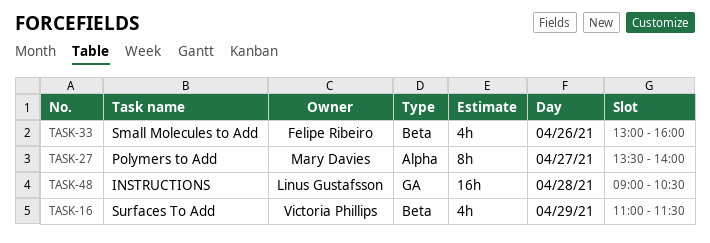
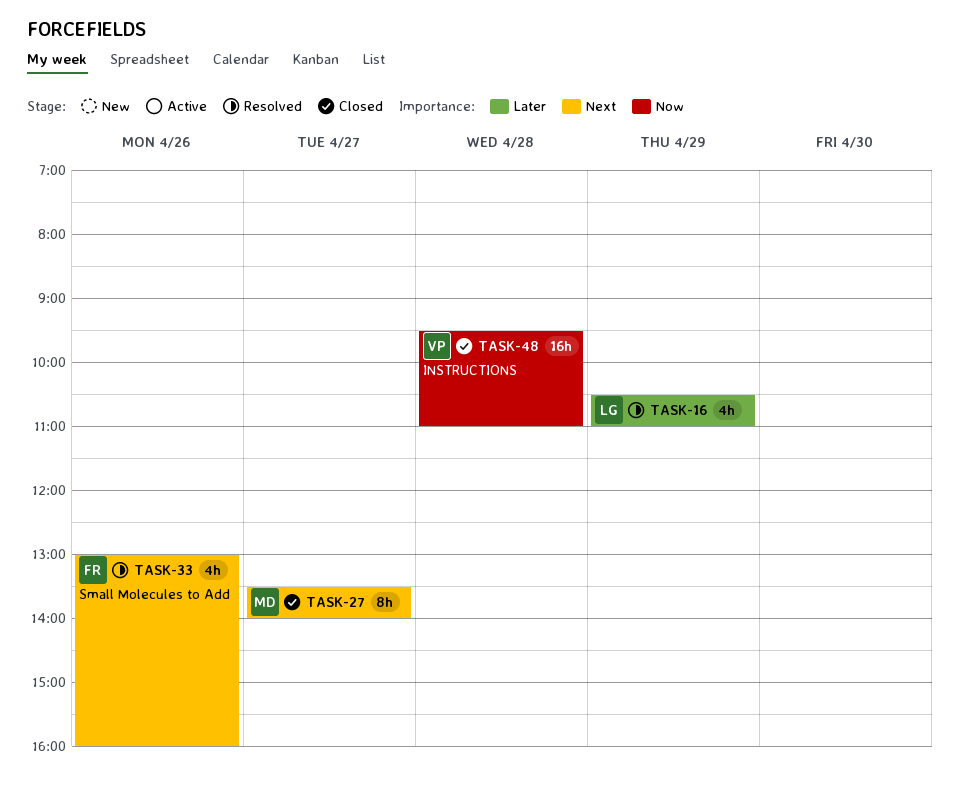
TASK-16, owner: Victoria Phillips -> Linus Gustafsson
TASK-16, begins: 11:00 -> 10:30
TASK-16, ends: 11:30 -> 11:00
TASK-48, owner: Linus Gustafsson -> Victoria Phillips
TASK-48, begins: 09:00 -> 09:30
TASK-48, ends: 10:30 -> 11:00

